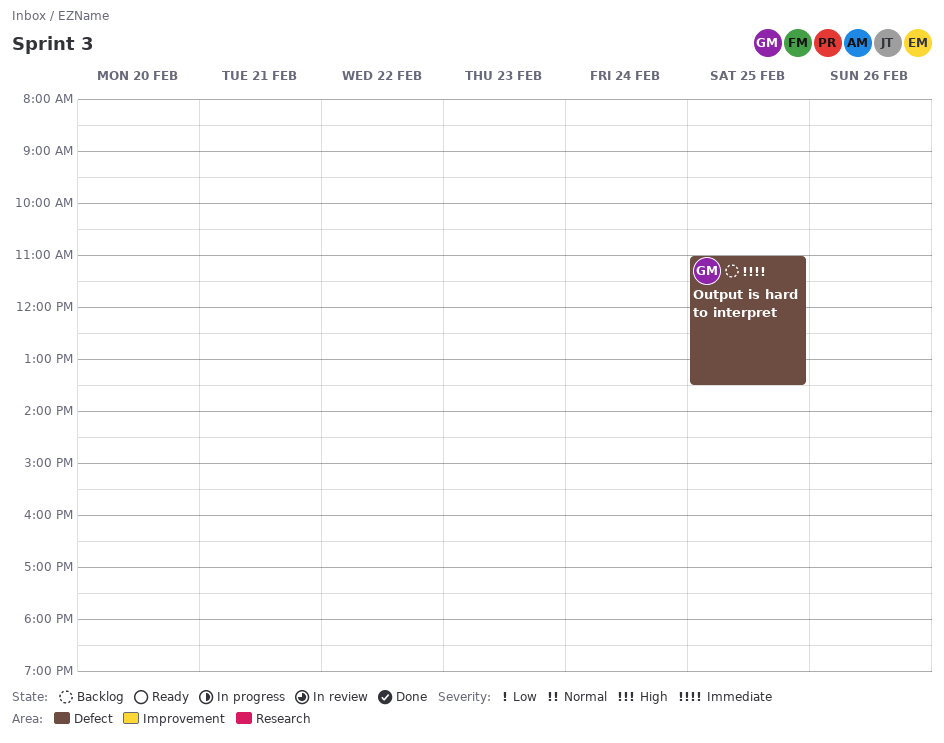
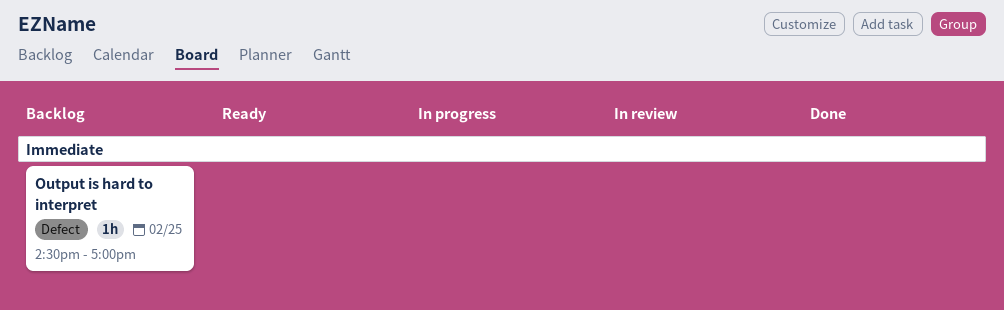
Output is hard to interpret, begins: 11:00 -> 14:30
Output is hard to interpret, ends: 13:30 -> 17:00

